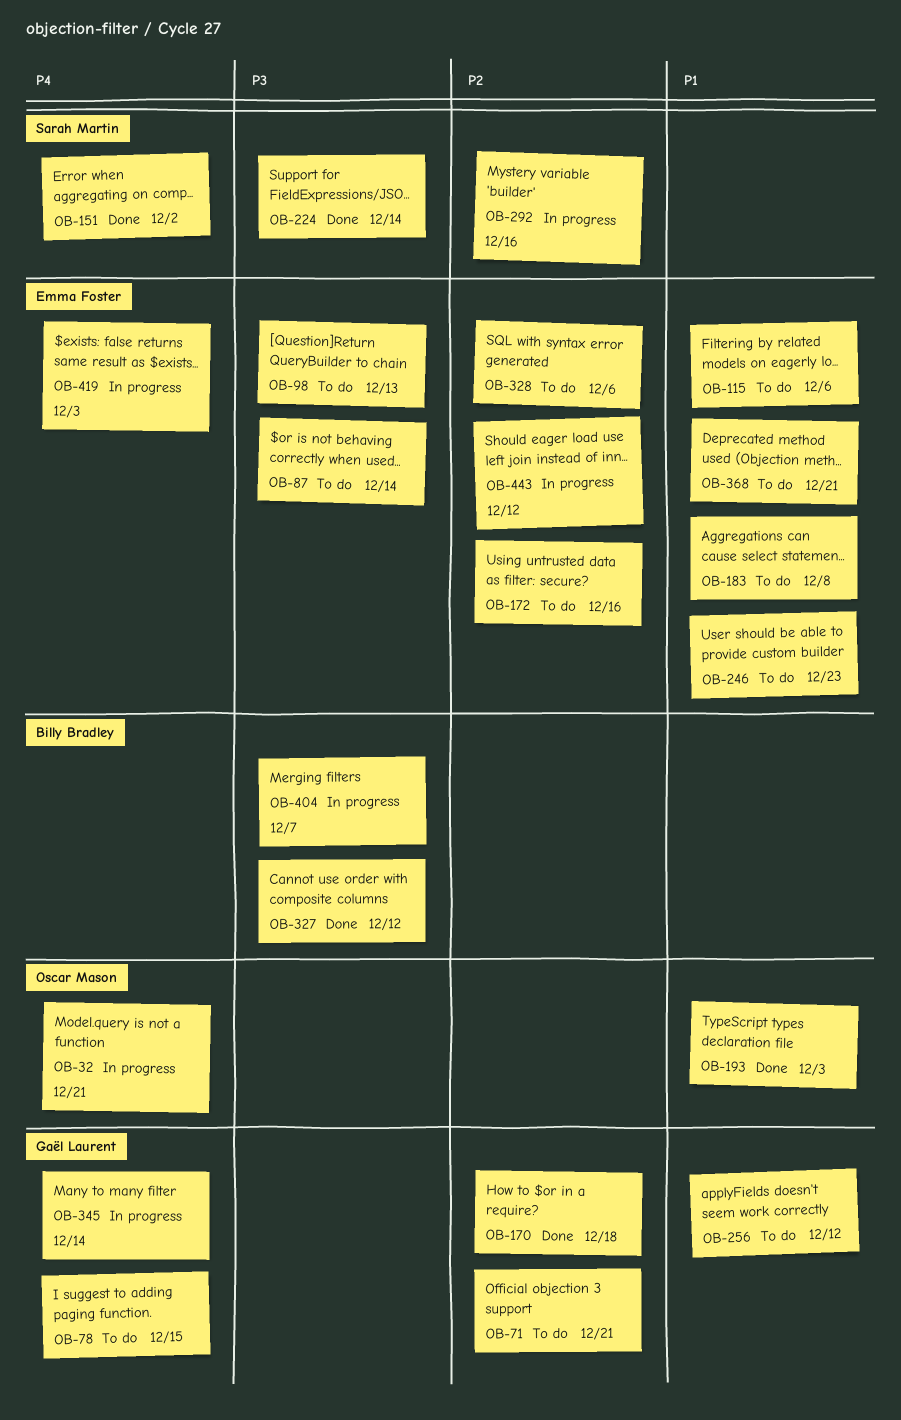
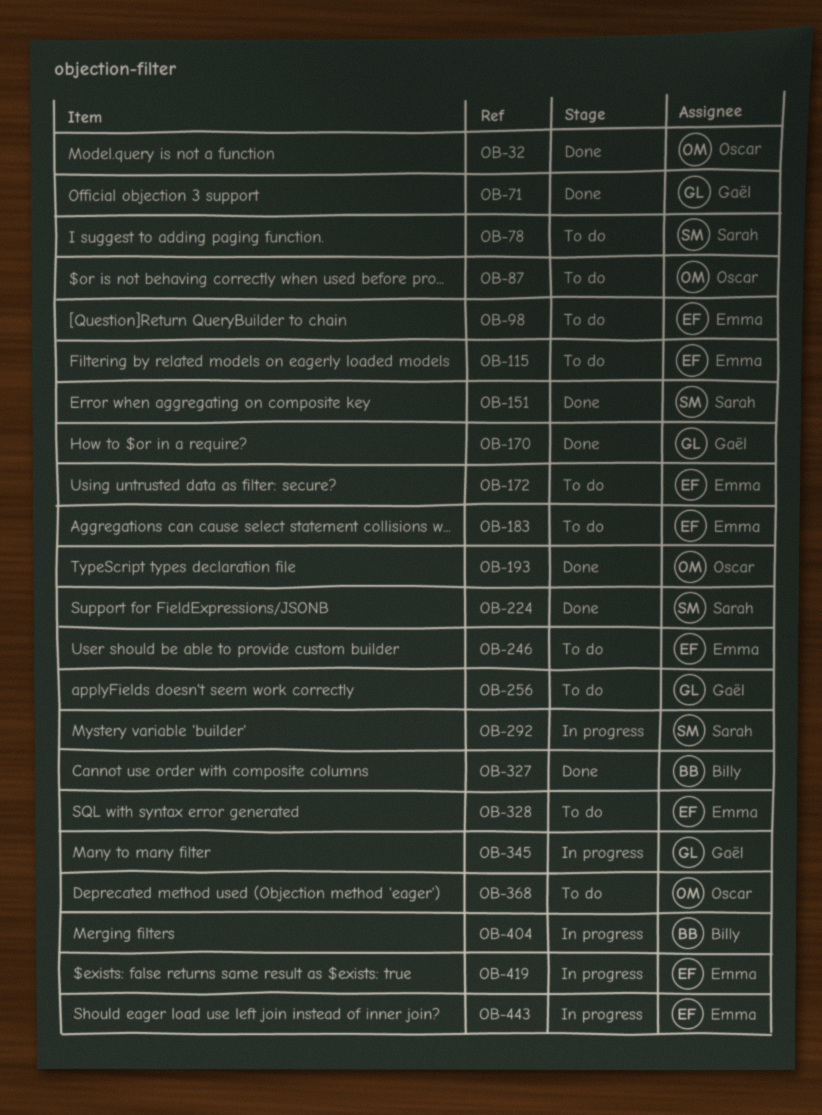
OB-32, status: In progress -> Done
OB-71, status: To do -> Done
OB-78, owner: Gaël Laurent -> Sarah Martin
OB-87, owner: Emma Foster -> Oscar Mason
OB-368, owner: Emma Foster -> Oscar Mason

